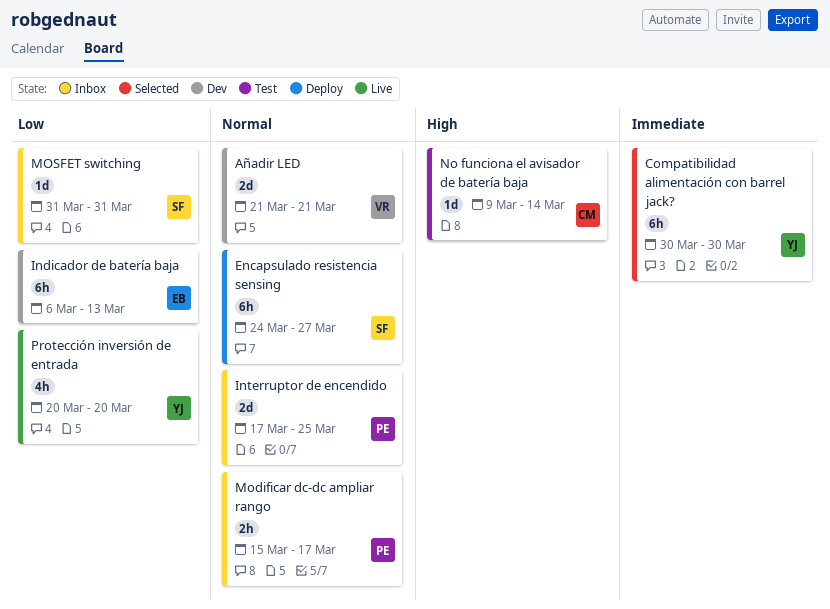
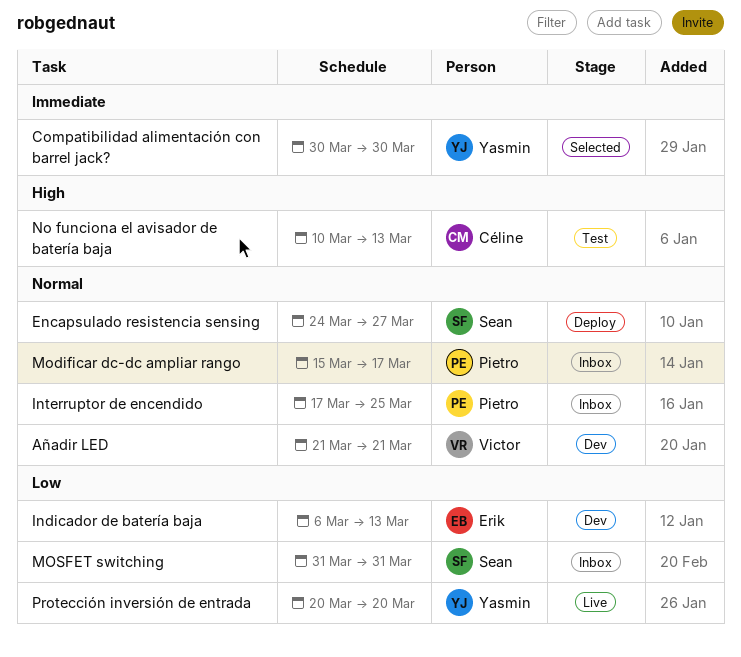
No funciona el avisador de batería baja, start: Mar 9 -> Mar 10
No funciona el avisador de batería baja, due: Mar 14 -> Mar 13

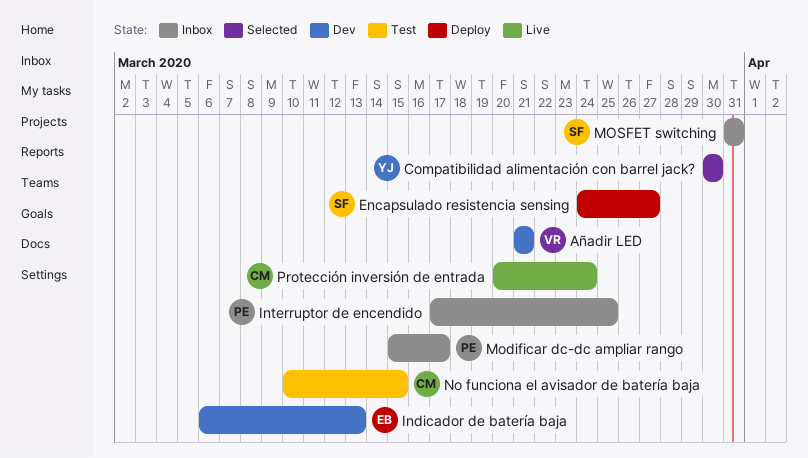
No funciona el avisador de batería baja, due: Mar 13 -> Mar 15
Protección inversión de entrada, owner: Yasmin -> Céline
Protección inversión de entrada, due: Mar 20 -> Mar 24

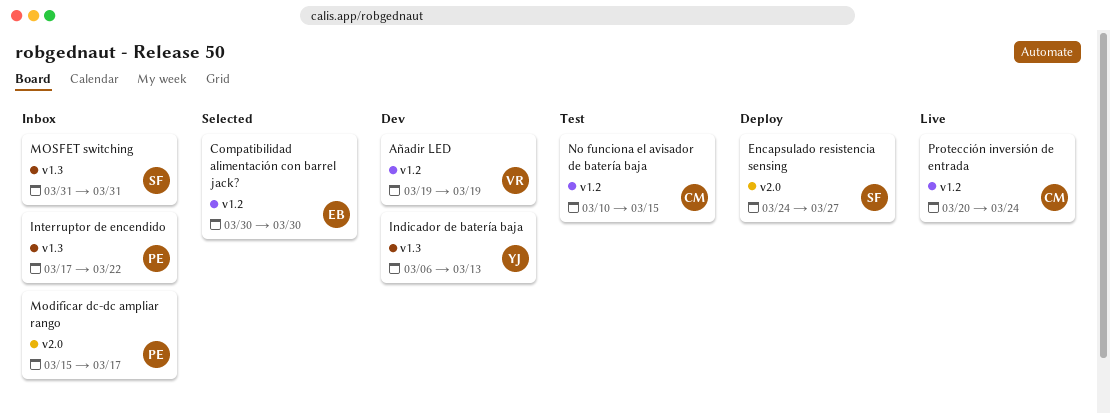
Añadir LED, start: Mar 21 -> Mar 19
Añadir LED, due: Mar 21 -> Mar 19
Compatibilidad alimentación con barrel jack?, owner: YJ -> EB
Indicador de batería baja, owner: EB -> YJ
Interruptor de encendido, due: Mar 25 -> Mar 22

